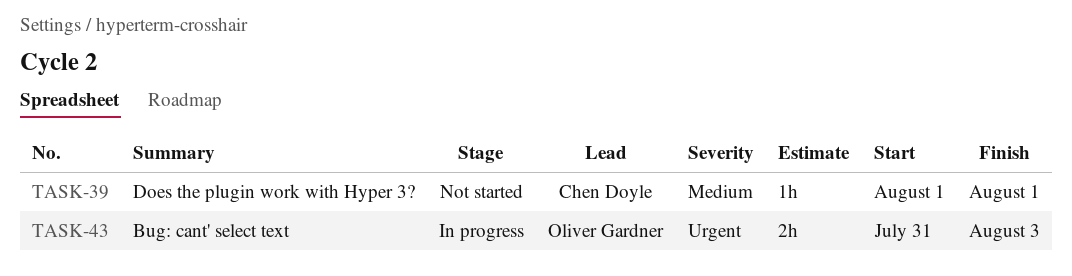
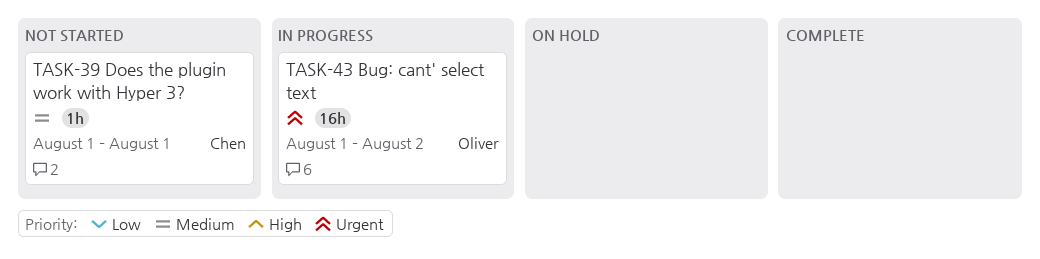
TASK-43, estimate: 2h -> 16h
TASK-43, start: Jul 31 -> Aug 1
TASK-43, due: Aug 3 -> Aug 2

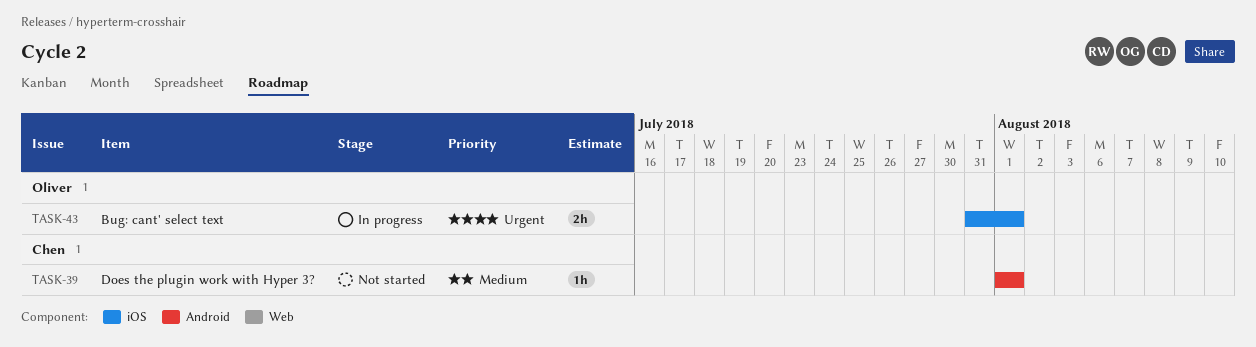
TASK-43, estimate: 16h -> 2h
TASK-43, start: Aug 1 -> Jul 31
TASK-43, due: Aug 2 -> Aug 1

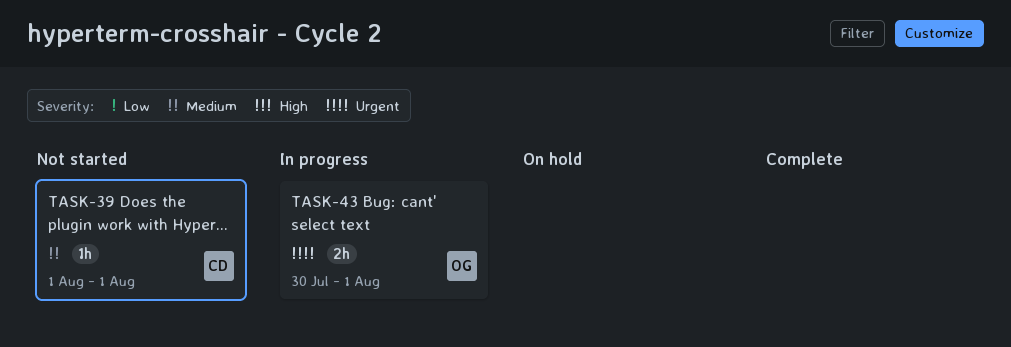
TASK-43, start: Jul 31 -> Jul 30

